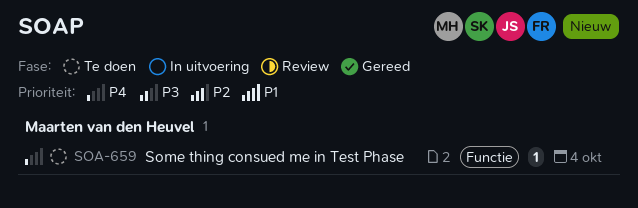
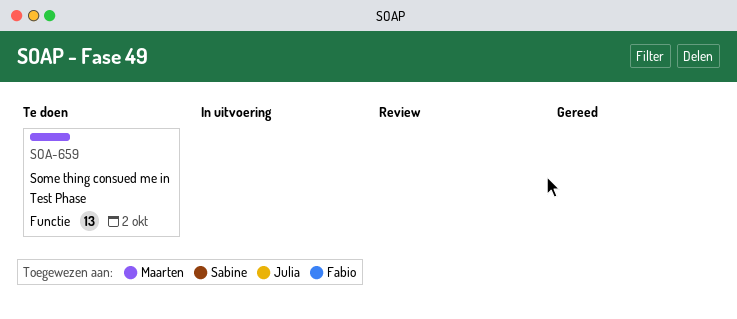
SOA-659, estimate: 1 -> 13
SOA-659, due: Oct 4 -> Oct 2

